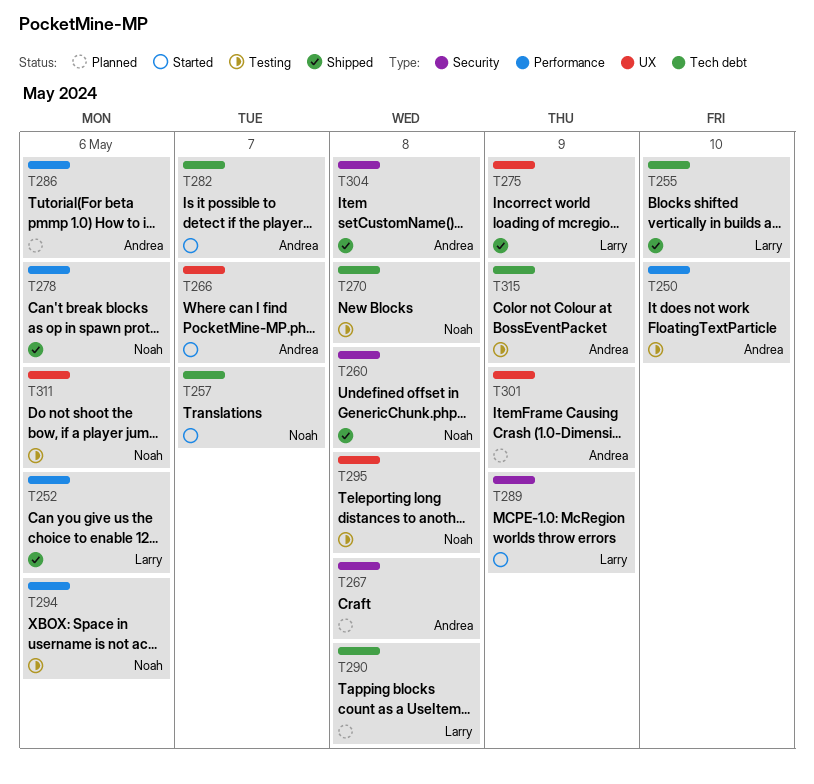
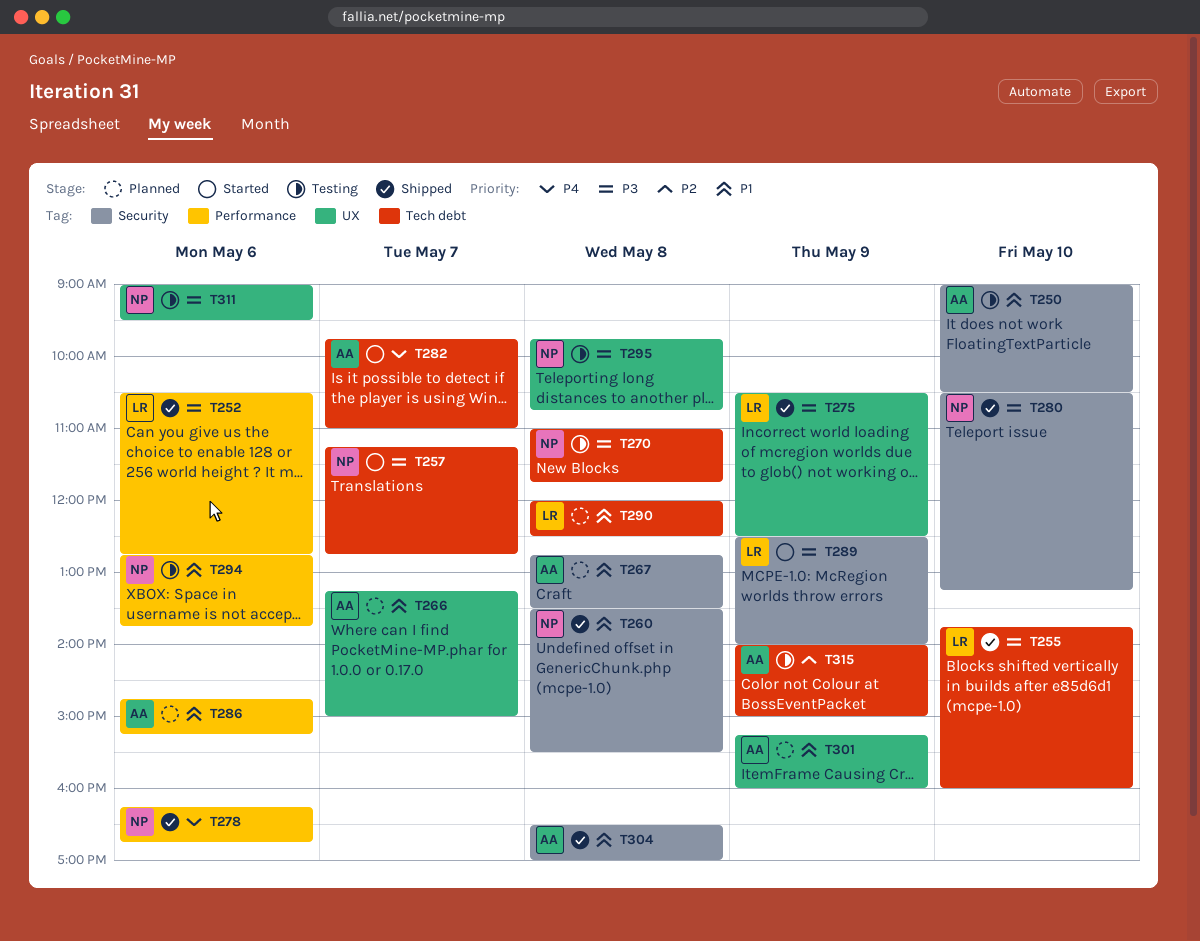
T250, label: Performance -> Security
T266, status: Started -> Planned
T280: none -> present

